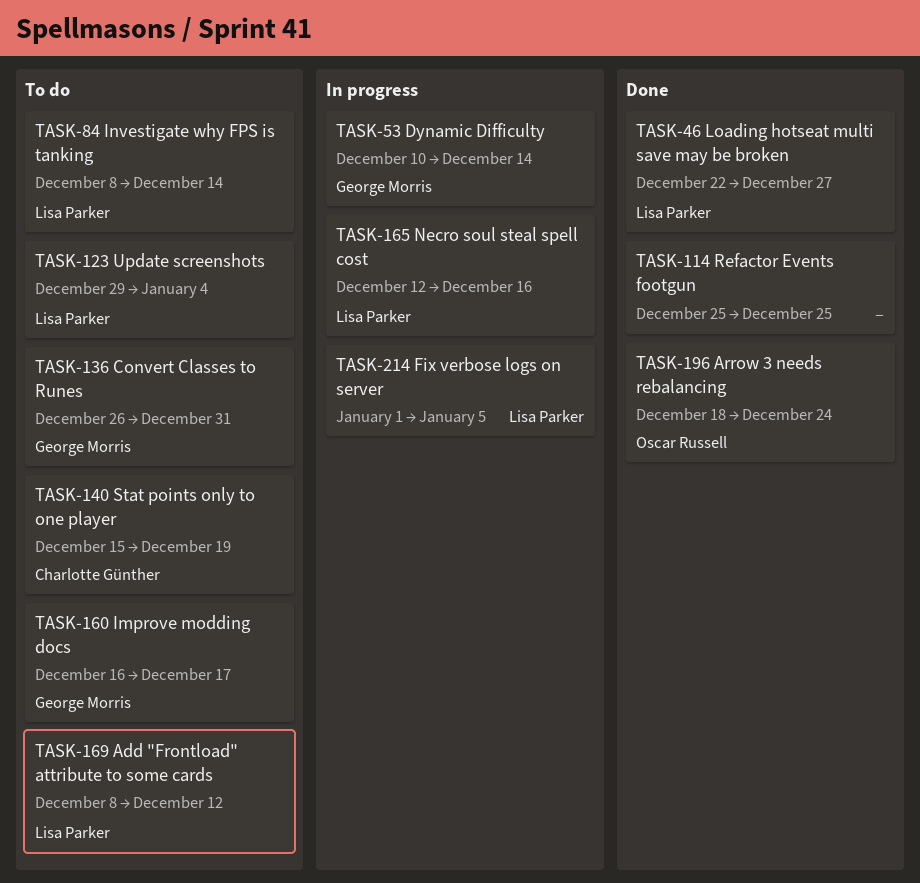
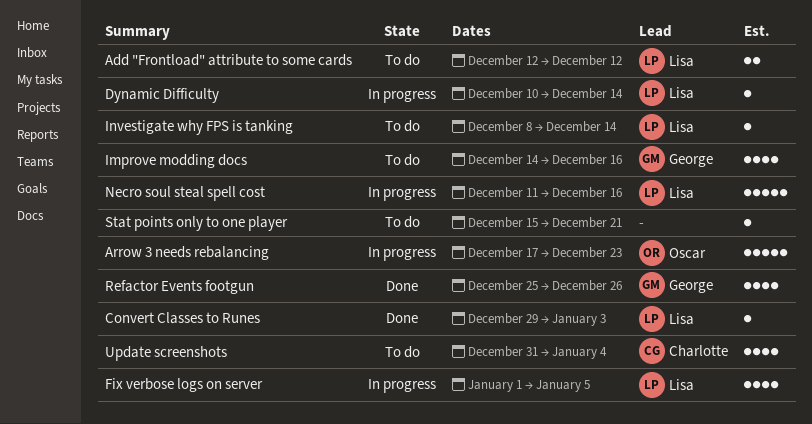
Add "Frontload" attribute to some cards, start: Dec 8 -> Dec 12
Arrow 3 needs rebalancing, status: Done -> In progress
Arrow 3 needs rebalancing, start: Dec 18 -> Dec 17
Arrow 3 needs rebalancing, due: Dec 24 -> Dec 23
Convert Classes to Runes, status: To do -> Done
Convert Classes to Runes, owner: George Morris -> Lisa Parker
Convert Classes to Runes, start: Dec 26 -> Dec 29
Convert Classes to Runes, due: Dec 31 -> Jan 3
Dynamic Difficulty, owner: George Morris -> Lisa Parker
Improve modding docs, start: Dec 16 -> Dec 14
Improve modding docs, due: Dec 17 -> Dec 16
Loading hotseat multi save may be broken: present -> none
Necro soul steal spell cost, start: Dec 12 -> Dec 11
Refactor Events footgun, owner: none -> George Morris
Refactor Events footgun, due: Dec 25 -> Dec 26
Stat points only to one player, owner: Charlotte Günther -> none
Stat points only to one player, due: Dec 19 -> Dec 21
Update screenshots, owner: Lisa Parker -> Charlotte Günther
Update screenshots, start: Dec 29 -> Dec 31

